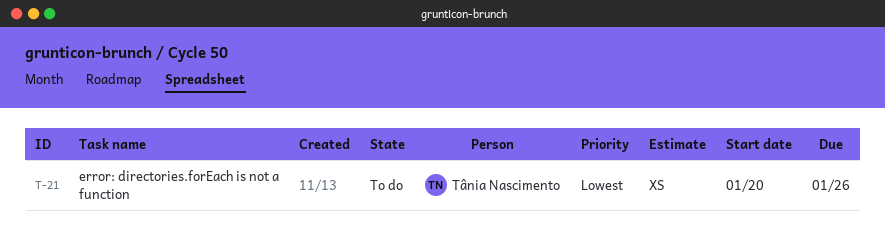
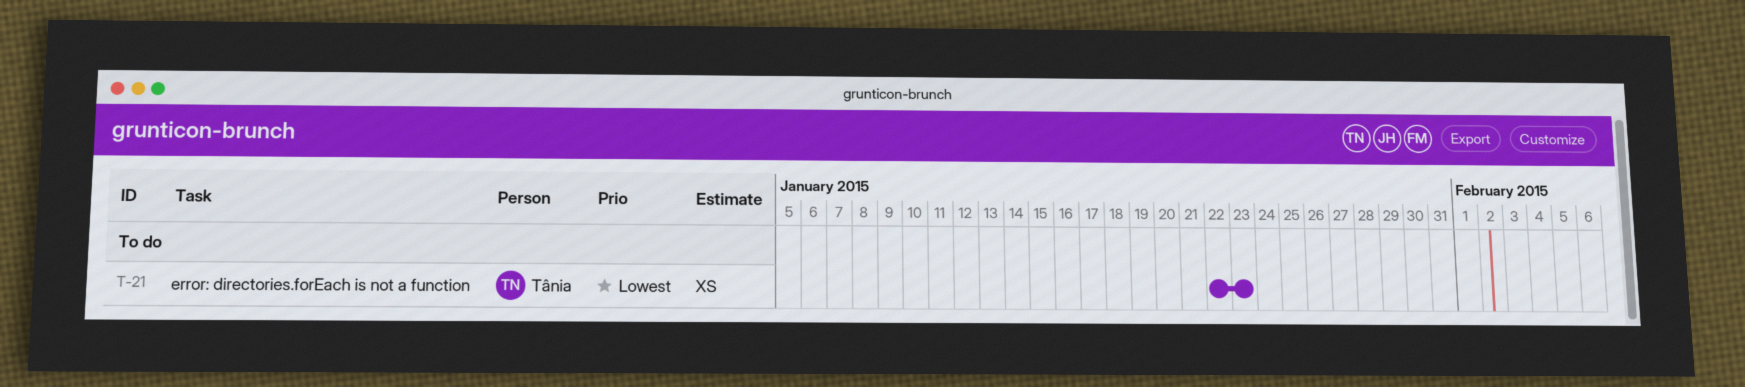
T-21, start: Jan 20 -> Jan 22
T-21, due: Jan 26 -> Jan 23

